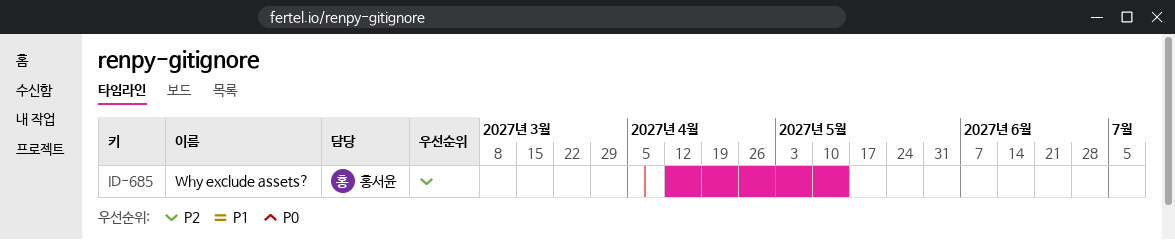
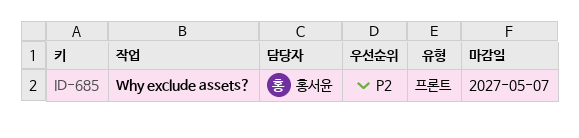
ID-685, due: May 14 -> May 7

